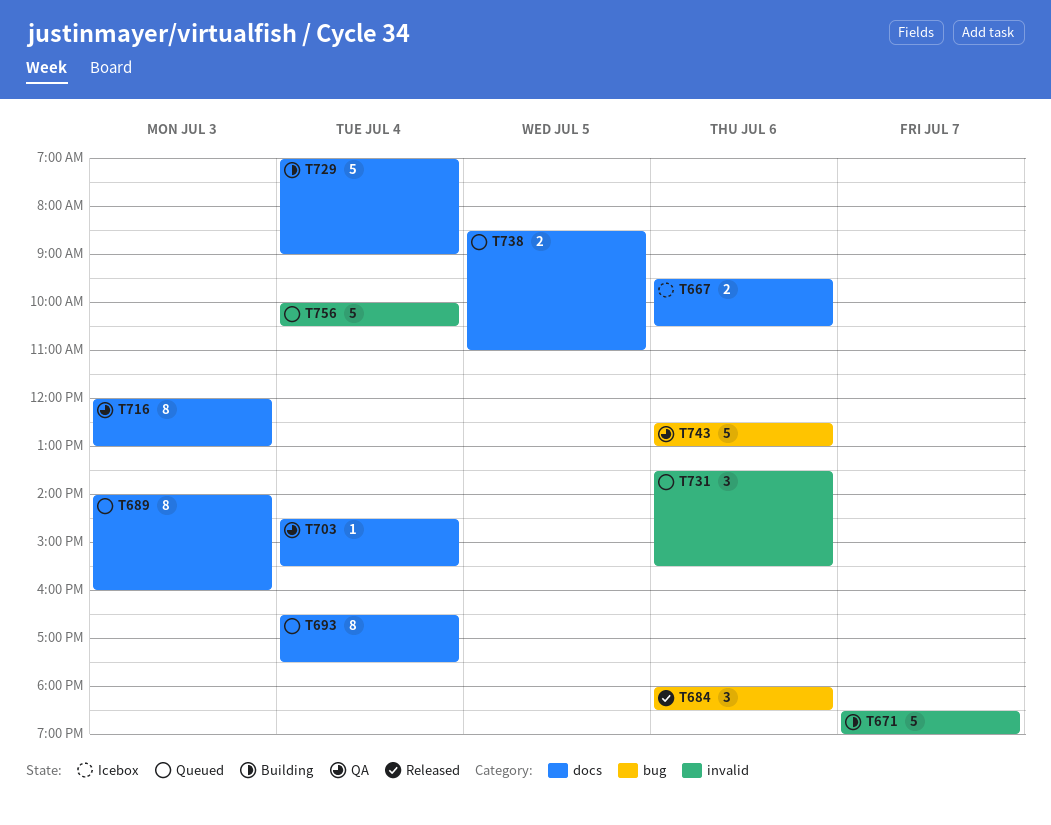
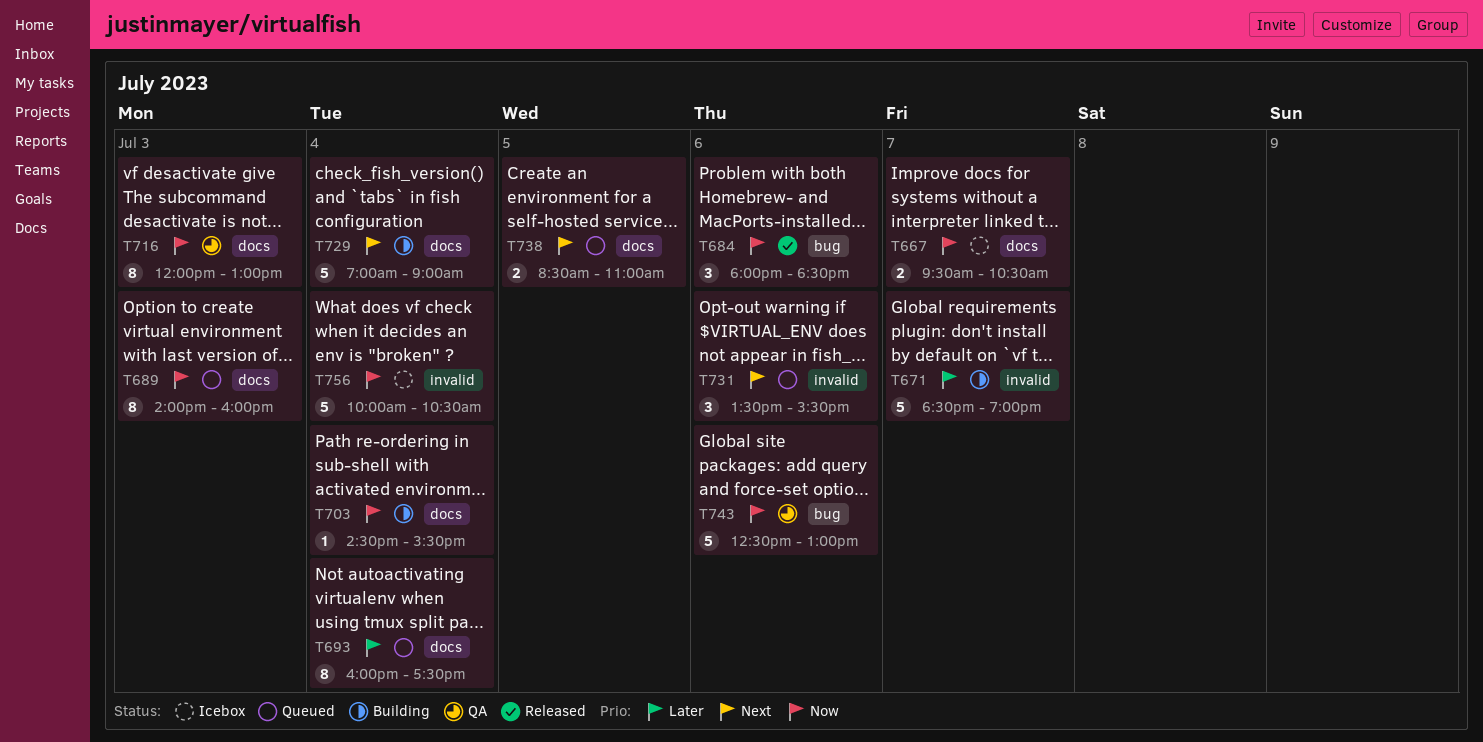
T667, day: Jul 6 -> Jul 7
T693, begins: 16:30 -> 16:00
T703, status: QA -> Building
T756, status: Queued -> Icebox

